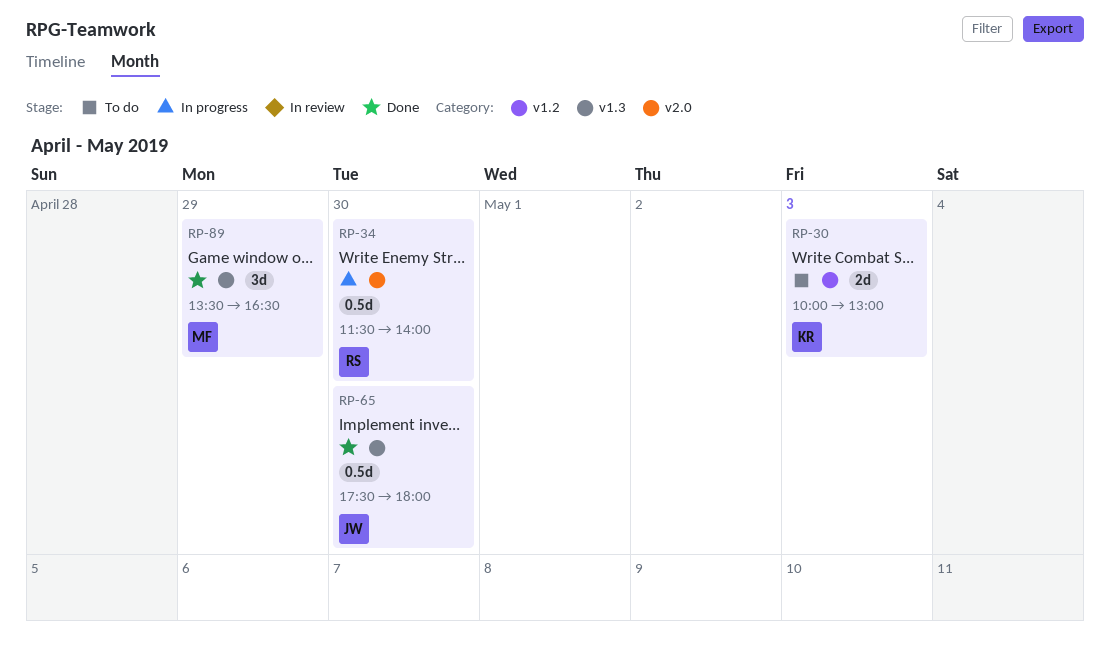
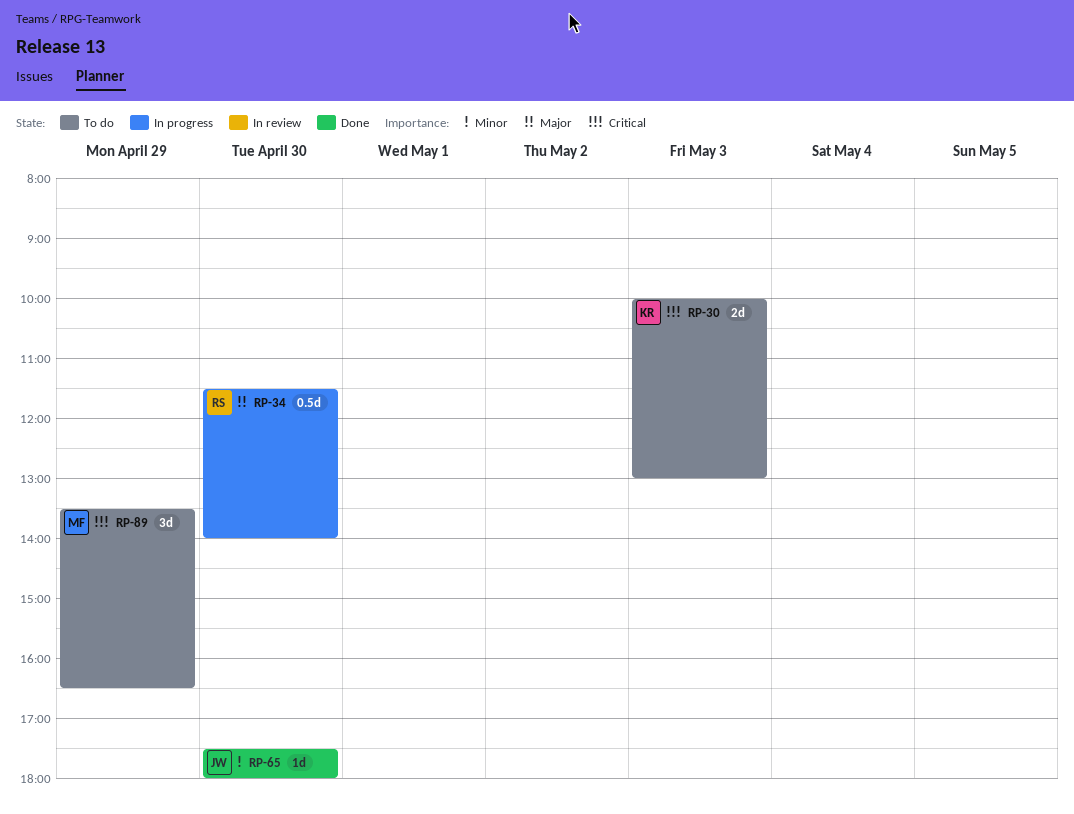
RP-65, estimate: 0.5d -> 1d
RP-89, status: Done -> To do

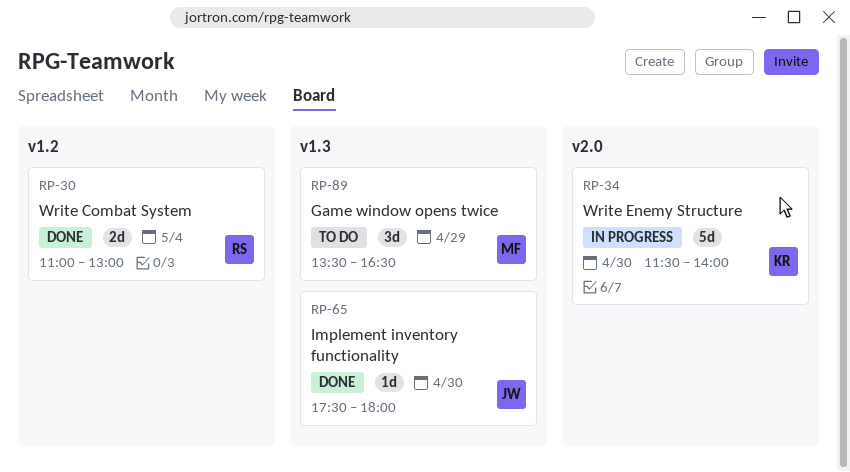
RP-30, status: To do -> Done
RP-30, owner: KR -> RS
RP-30, day: May 3 -> May 4
RP-30, begins: 10:00 -> 11:00
RP-34, owner: RS -> KR
RP-34, estimate: 0.5d -> 5d

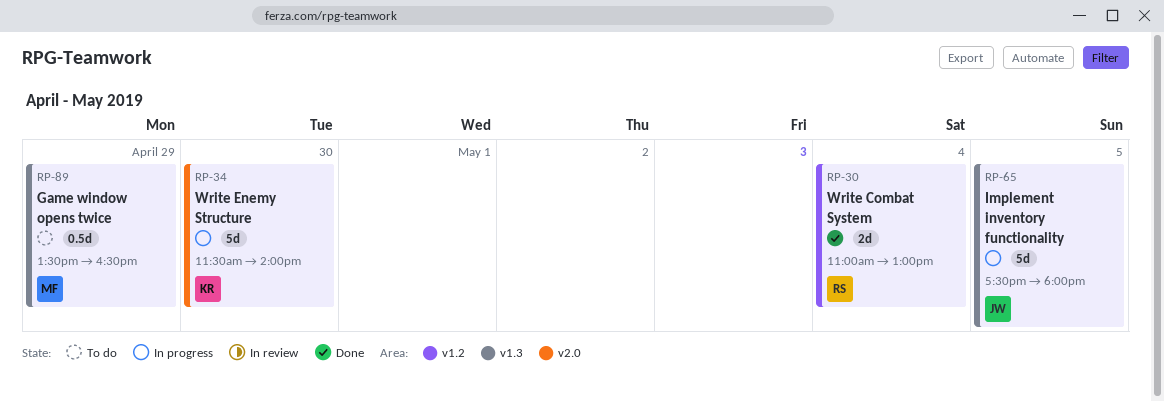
RP-65, status: Done -> In progress
RP-65, estimate: 1d -> 5d
RP-65, day: Apr 30 -> May 5
RP-89, estimate: 3d -> 0.5d

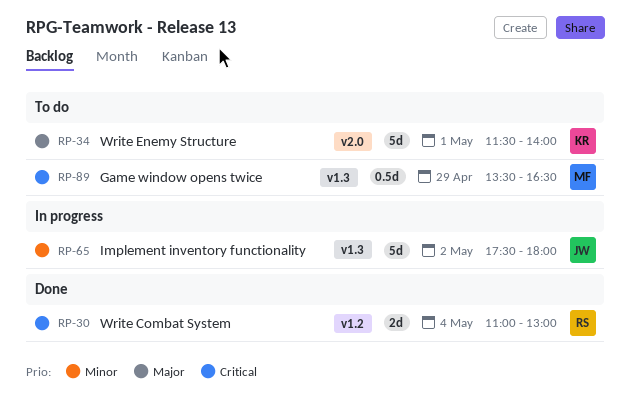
RP-34, status: In progress -> To do
RP-34, day: Apr 30 -> May 1
RP-65, day: May 5 -> May 2

